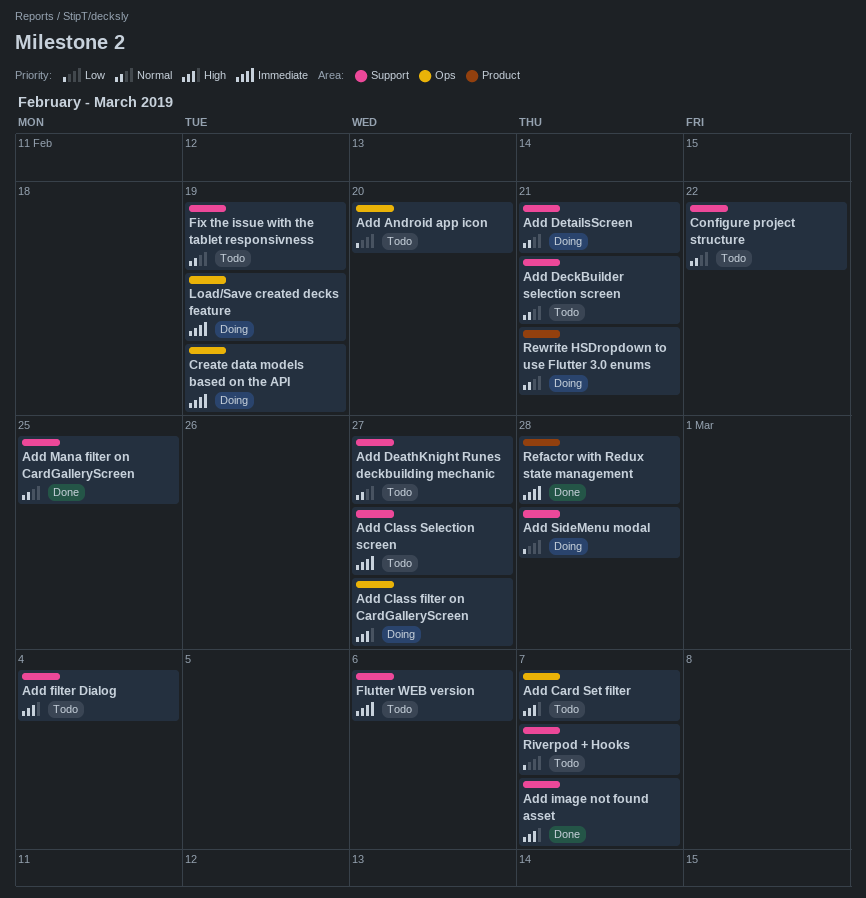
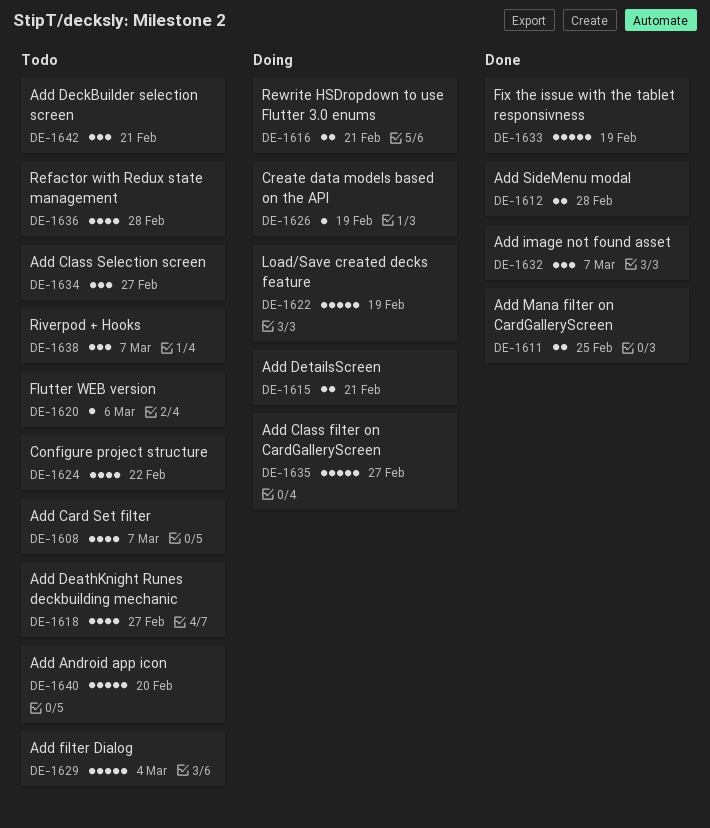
Add SideMenu modal, status: Doing -> Done
Fix the issue with the tablet responsivness, status: Todo -> Done
Refactor with Redux state management, status: Done -> Todo

